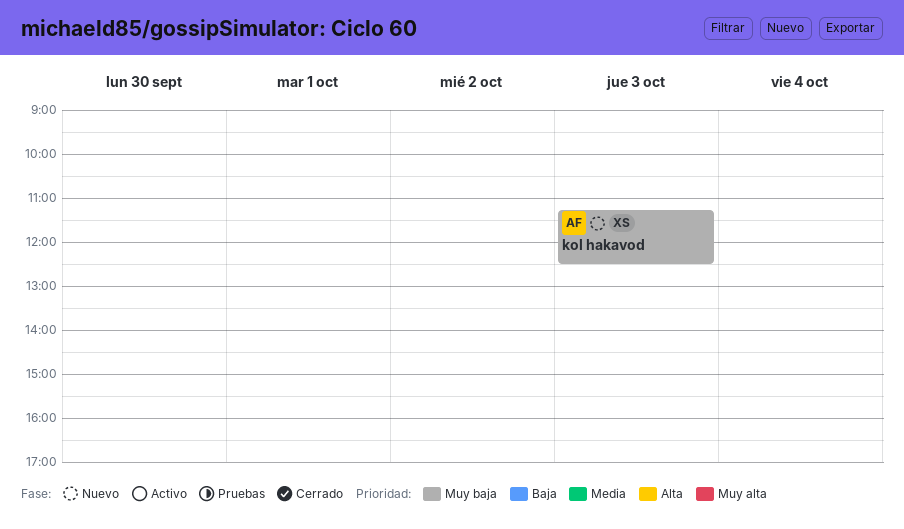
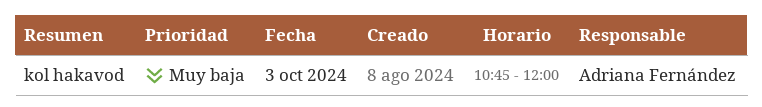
kol hakavod, begins: 11:15 -> 10:45
kol hakavod, ends: 12:30 -> 12:00

